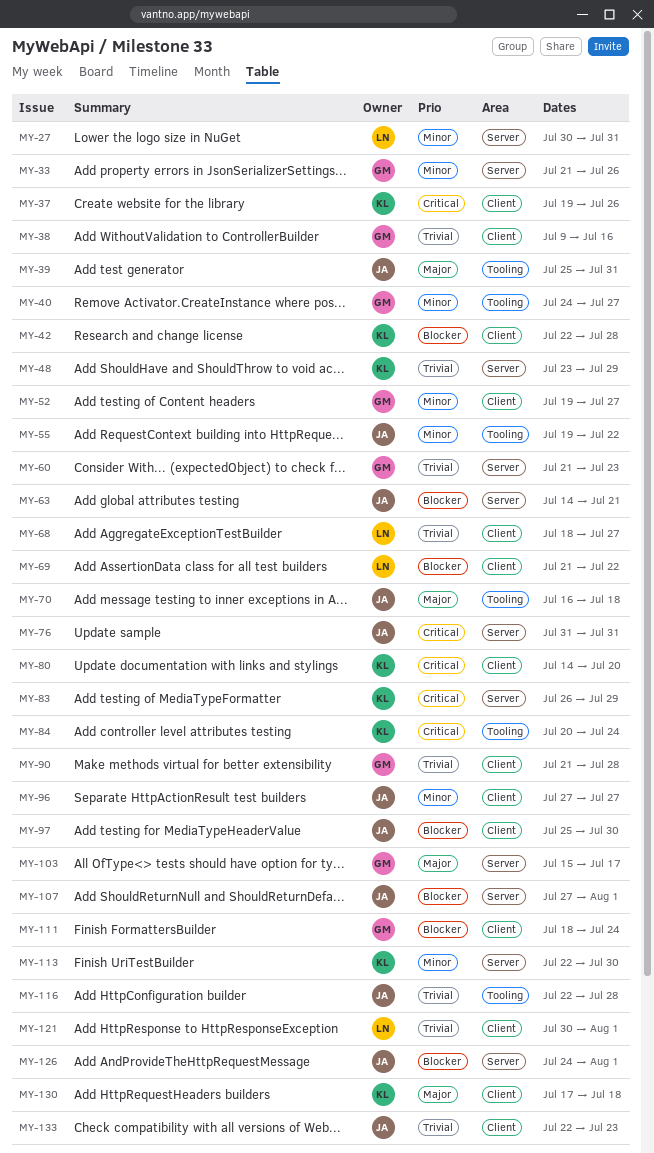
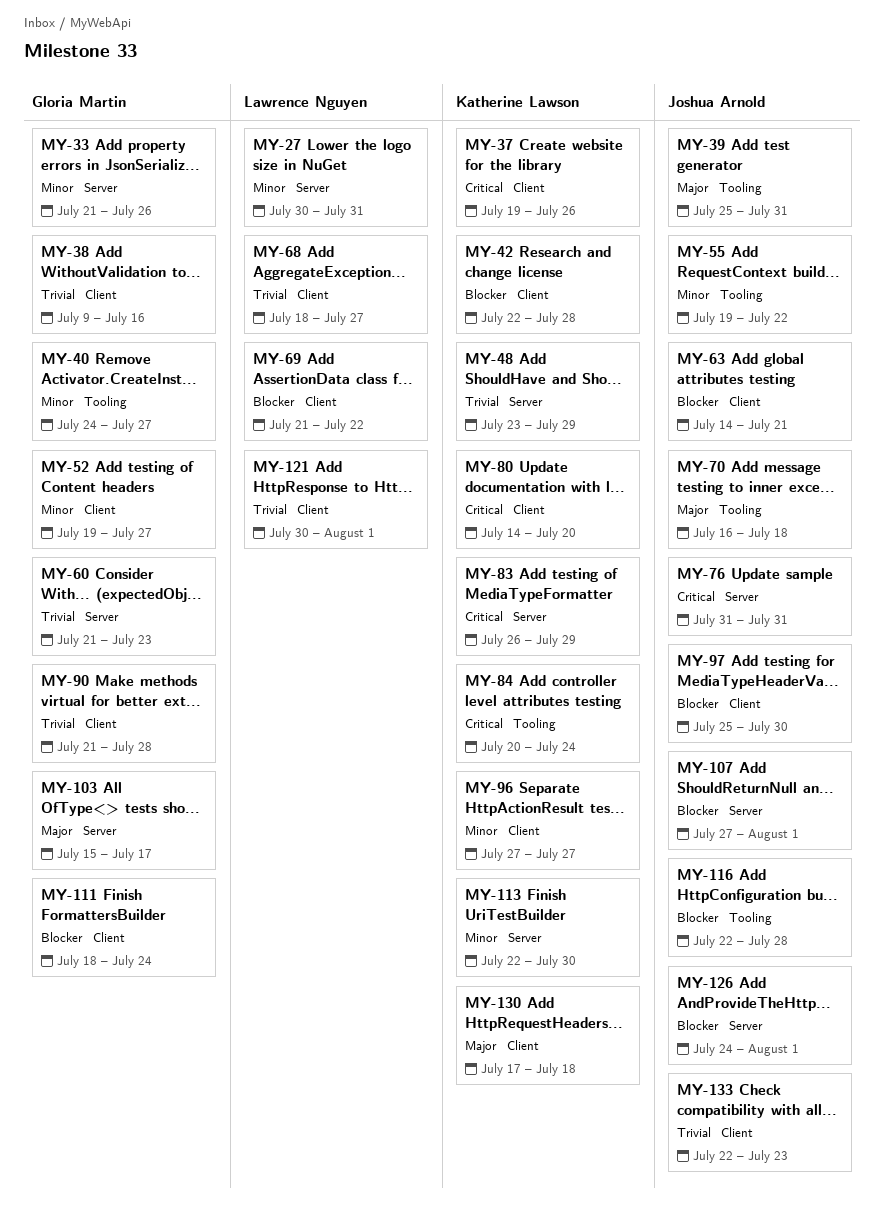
MY-63, label: Server -> Client
MY-96, owner: Joshua Arnold -> Katherine Lawson
MY-116, priority: Trivial -> Blocker

